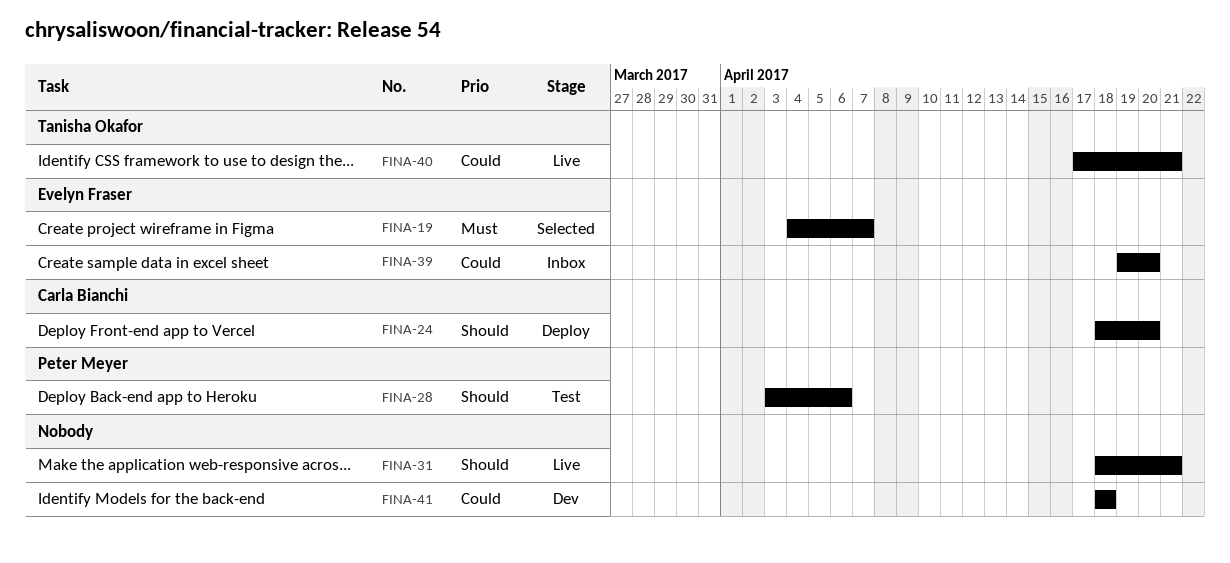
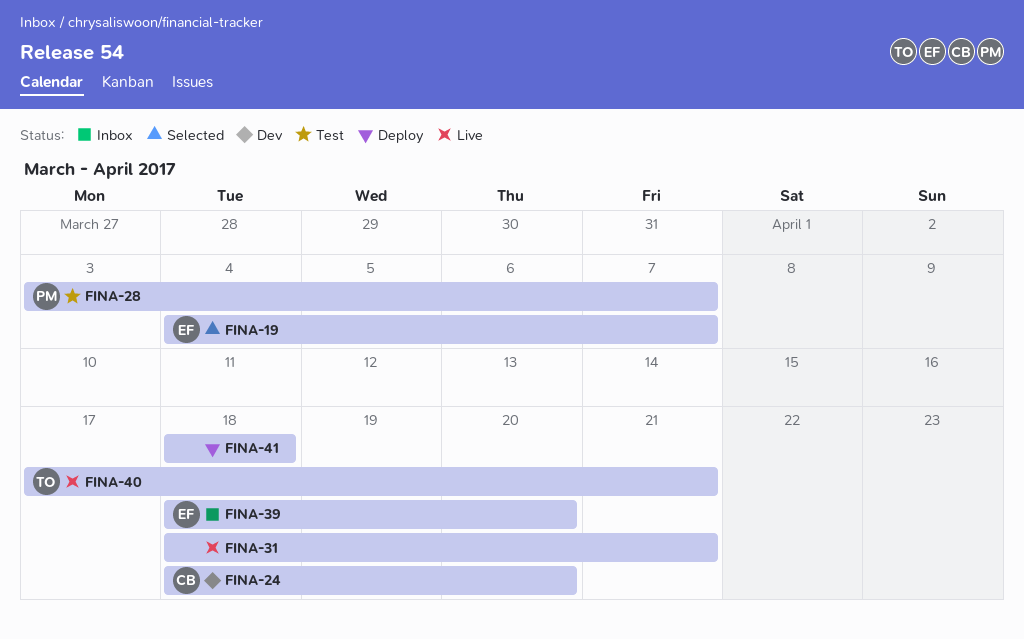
FINA-24, status: Deploy -> Dev
FINA-28, due: Apr 6 -> Apr 7
FINA-39, start: Apr 19 -> Apr 18
FINA-41, status: Dev -> Deploy

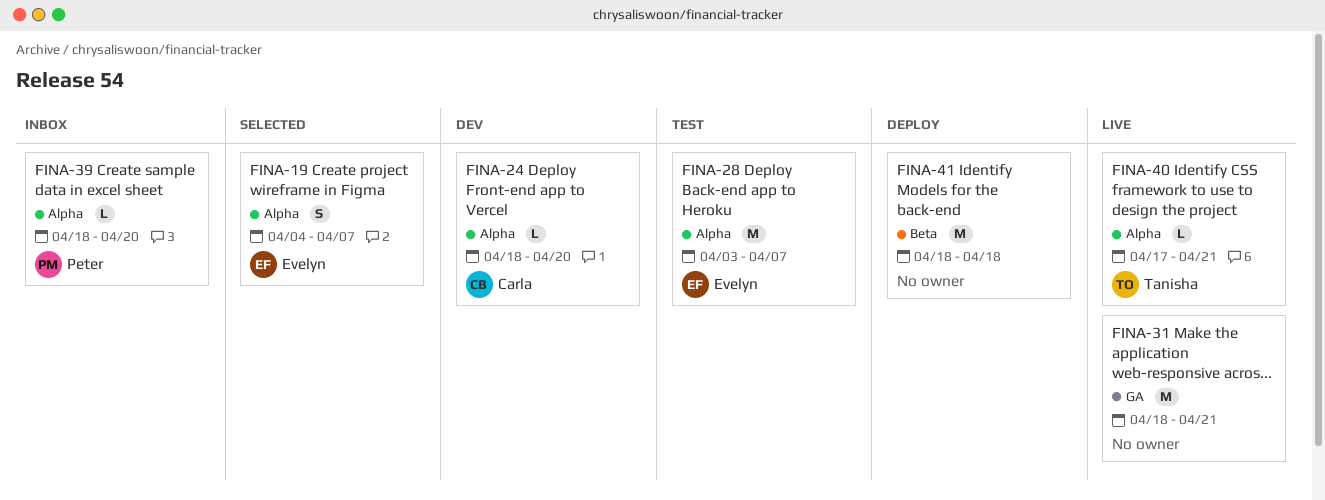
FINA-28, owner: Peter -> Evelyn
FINA-39, owner: Evelyn -> Peter

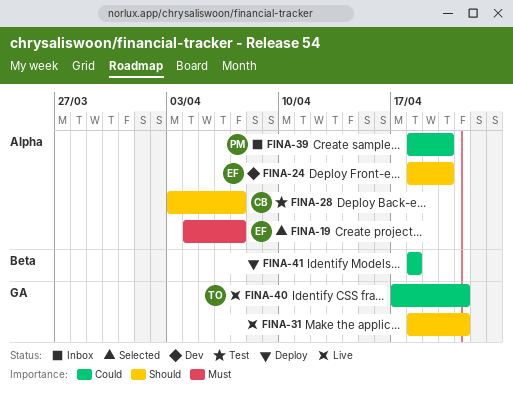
FINA-24, owner: Carla -> Evelyn
FINA-28, owner: Evelyn -> Carla
FINA-40, label: Alpha -> GA

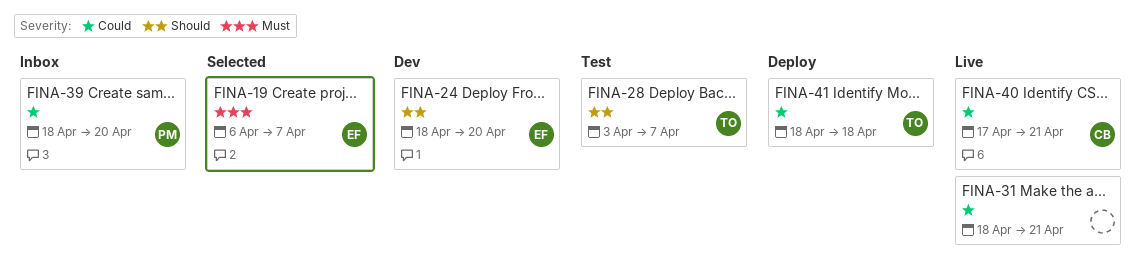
FINA-19, start: Apr 4 -> Apr 6
FINA-28, owner: CB -> TO
FINA-31, priority: Should -> Could
FINA-40, owner: TO -> CB
FINA-41, owner: none -> TO

